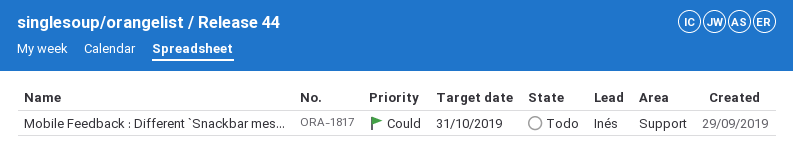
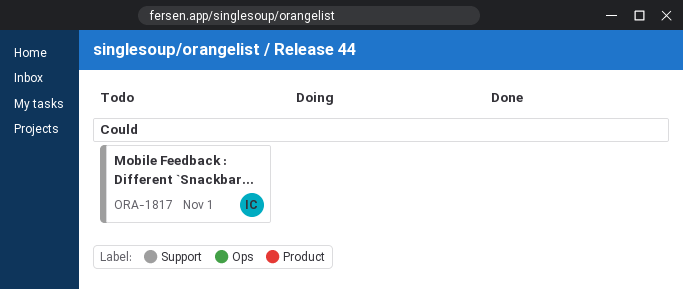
ORA-1817, due: Oct 31 -> Nov 1

